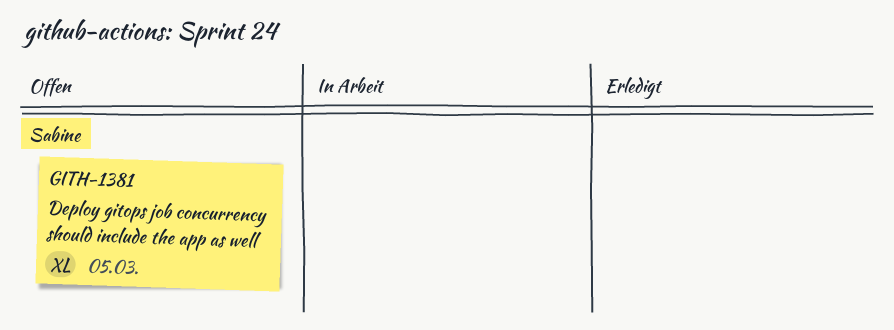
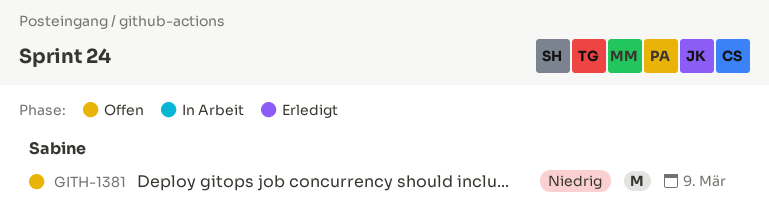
GITH-1381, estimate: XL -> M
GITH-1381, due: Mar 5 -> Mar 9

